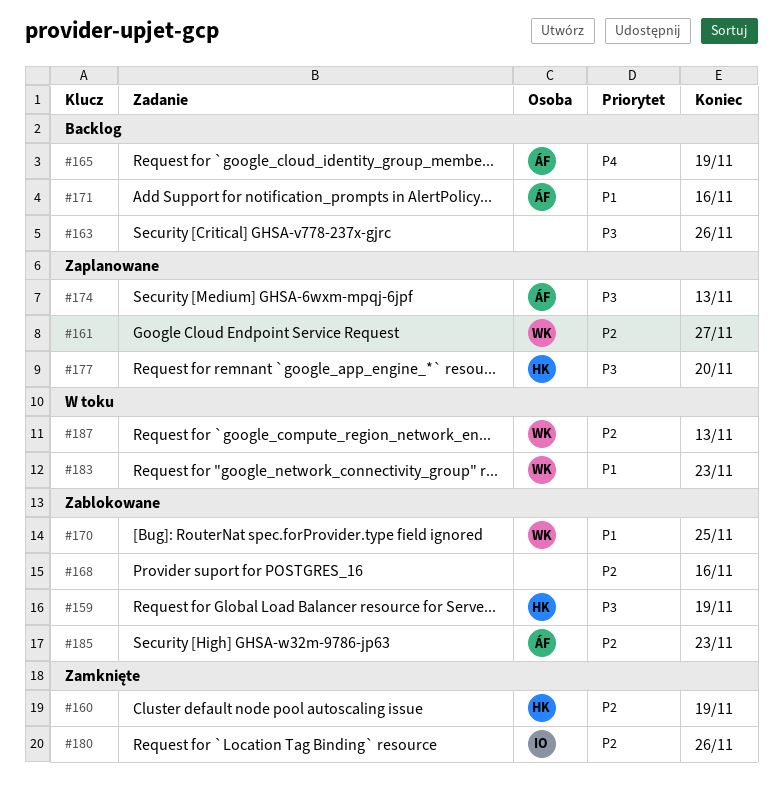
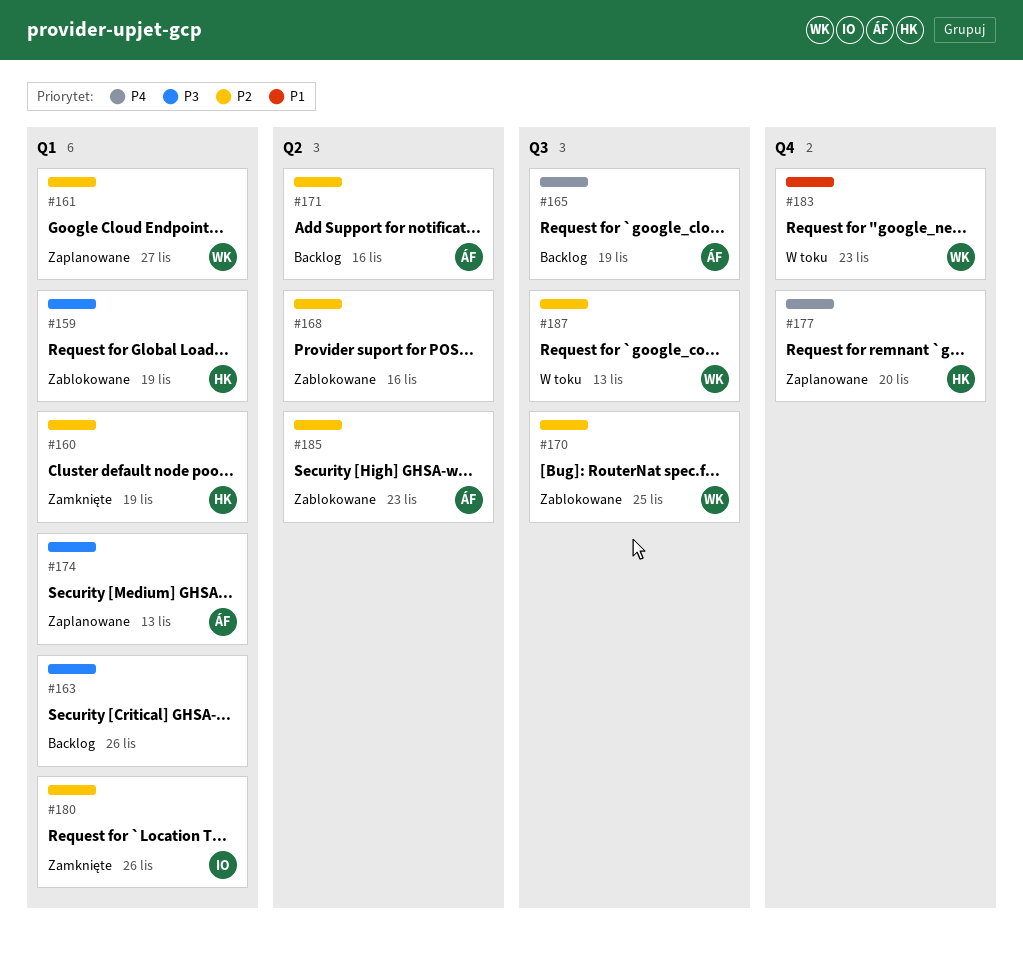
#170, priority: P1 -> P2
#171, priority: P1 -> P2
#177, priority: P3 -> P4

